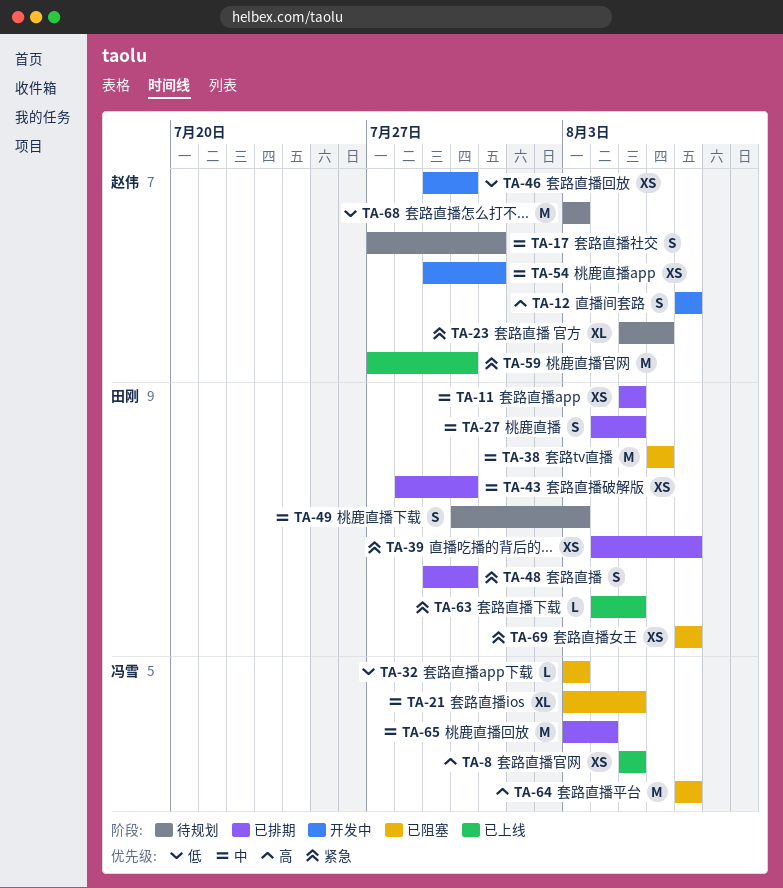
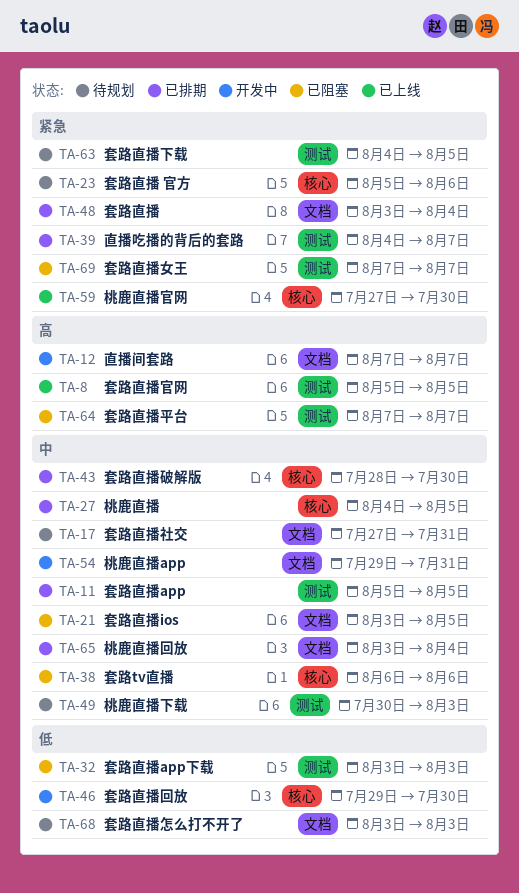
TA-48, start: Jul 29 -> Aug 3
TA-48, due: Jul 30 -> Aug 4
TA-63, status: 已上线 -> 待规划

